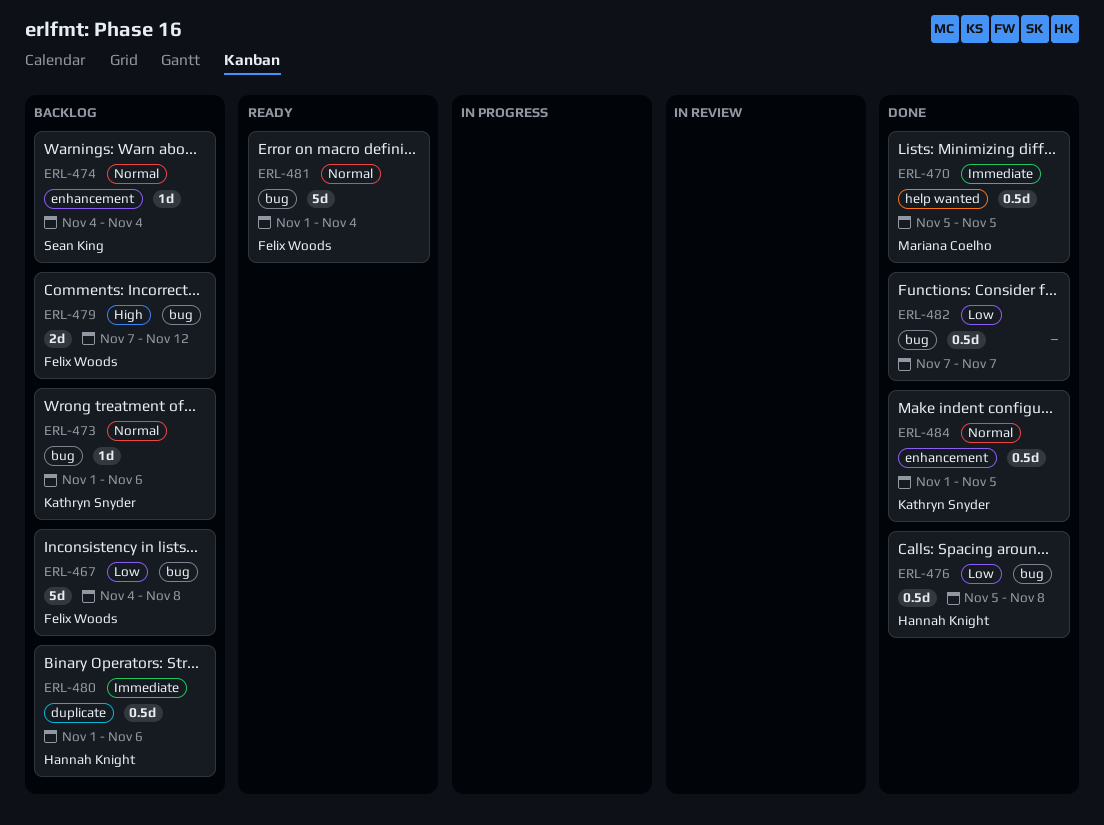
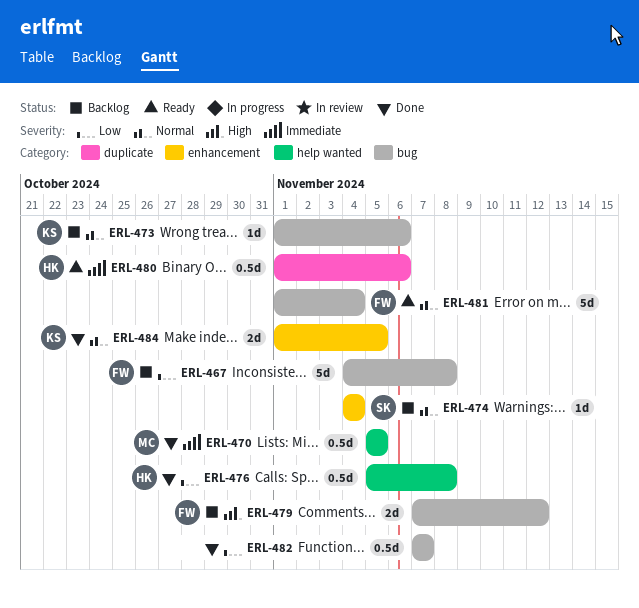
ERL-476, label: bug -> help wanted
ERL-480, status: Backlog -> Ready
ERL-484, estimate: 0.5d -> 2d

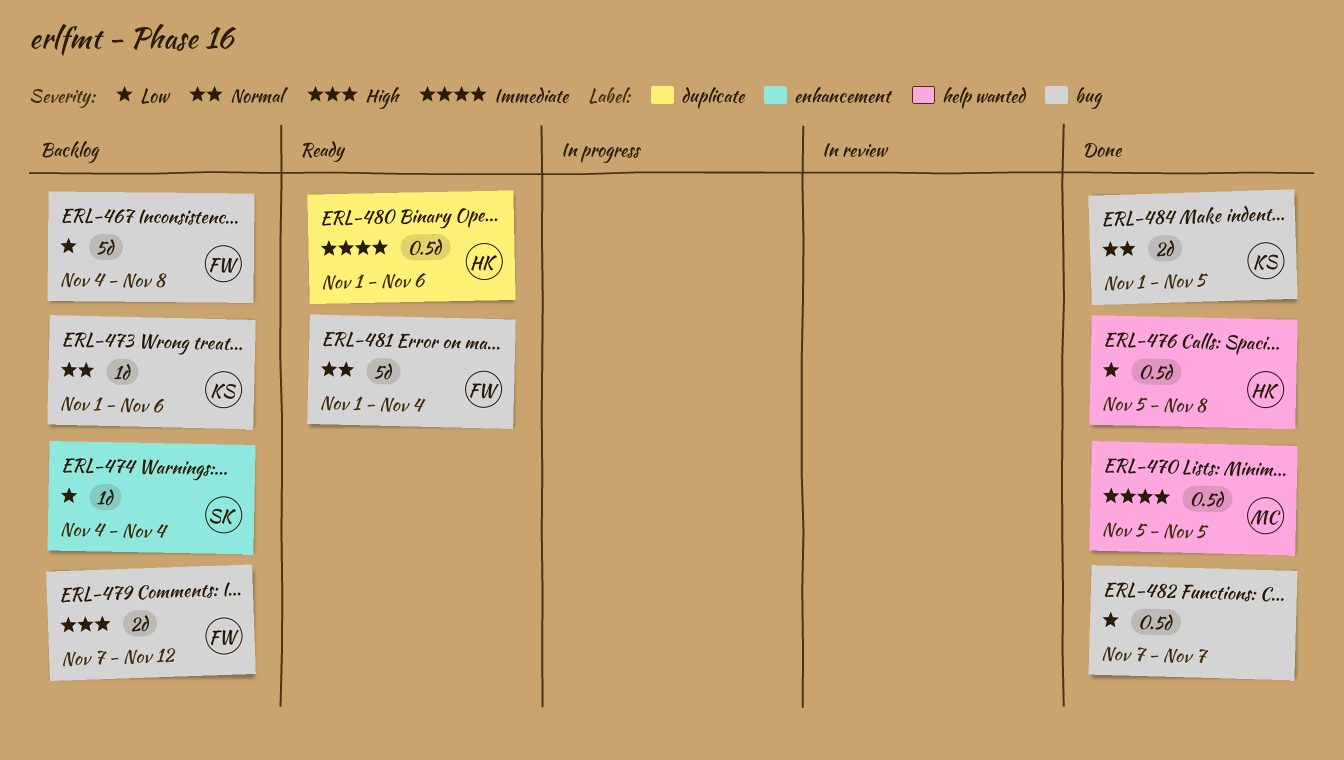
ERL-474, priority: Normal -> Low
ERL-484, label: enhancement -> bug

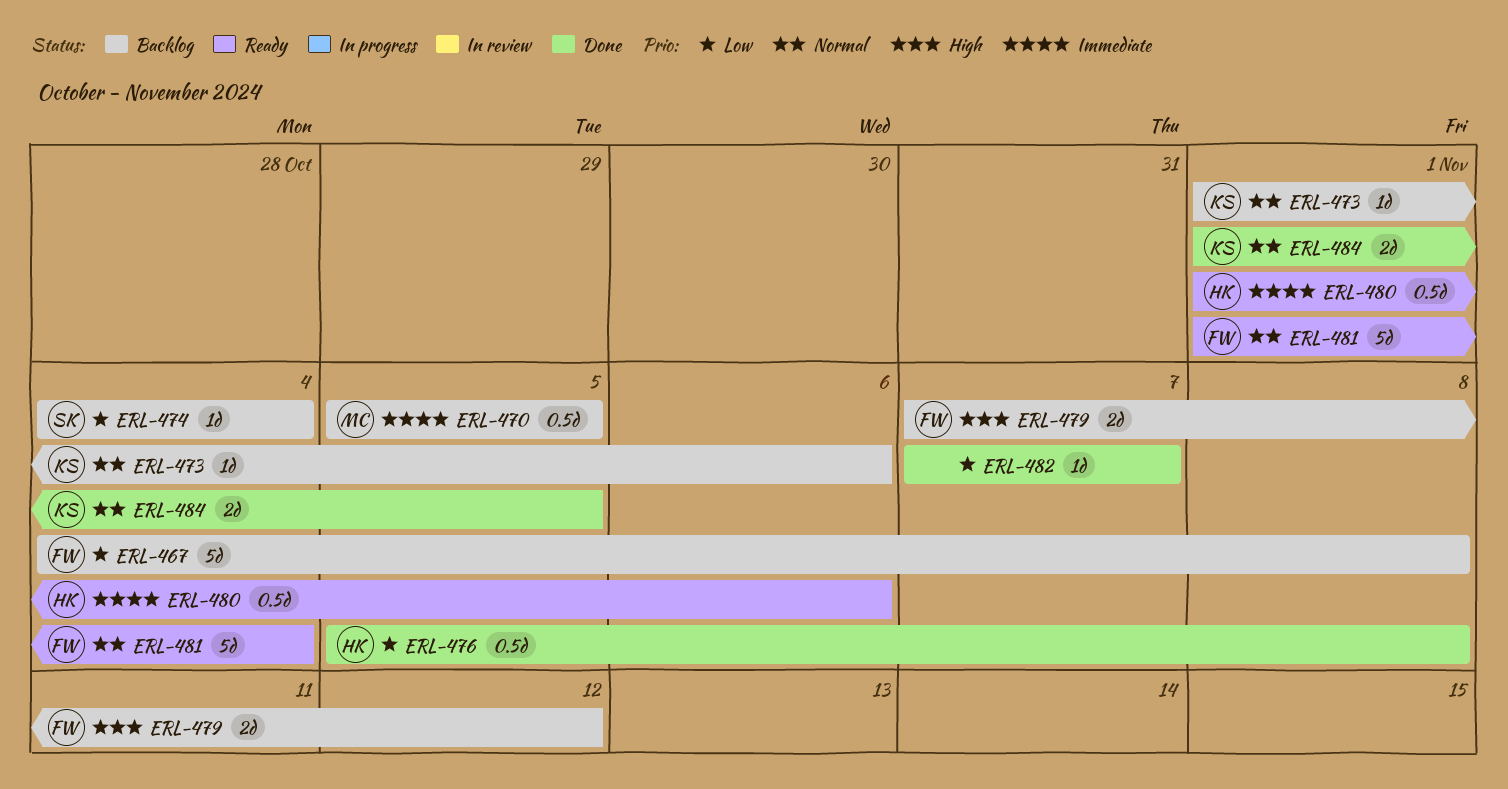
ERL-470, status: Done -> Backlog
ERL-482, estimate: 0.5d -> 1d

